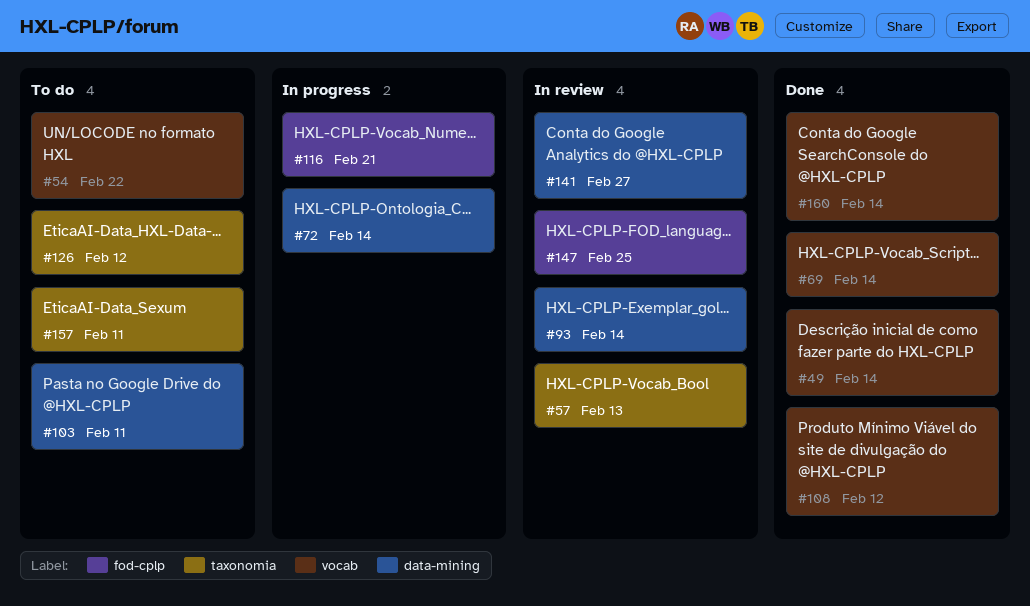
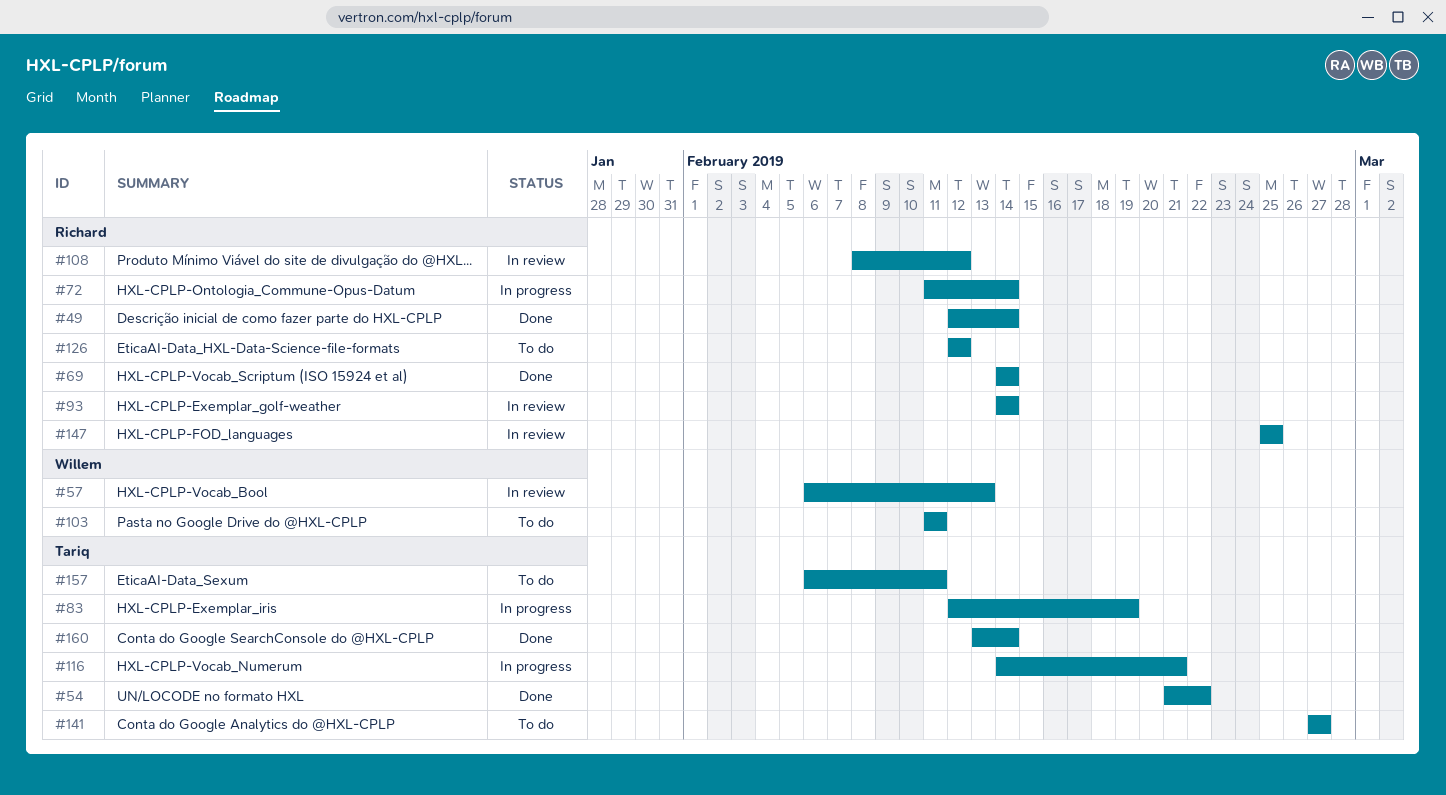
#54, status: To do -> Done
#83: none -> present
#108, status: Done -> In review
#141, status: In review -> To do

